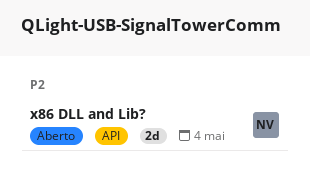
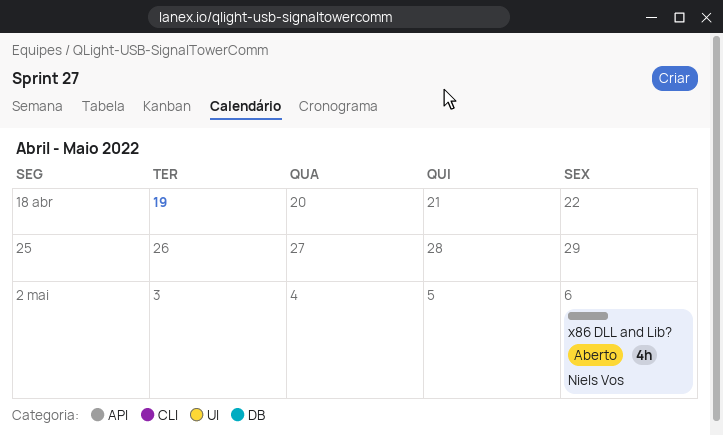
x86 DLL and Lib?, estimate: 2d -> 4h
x86 DLL and Lib?, due: May 4 -> May 6

